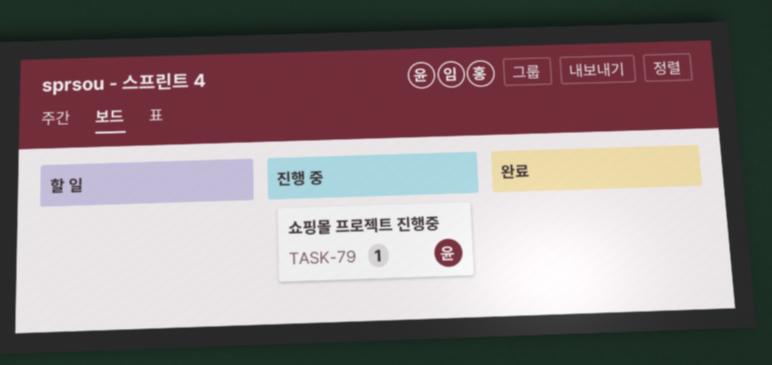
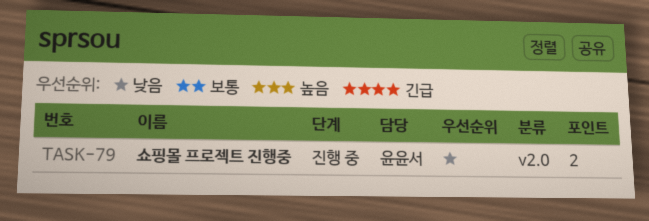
TASK-79, estimate: 1 -> 2

